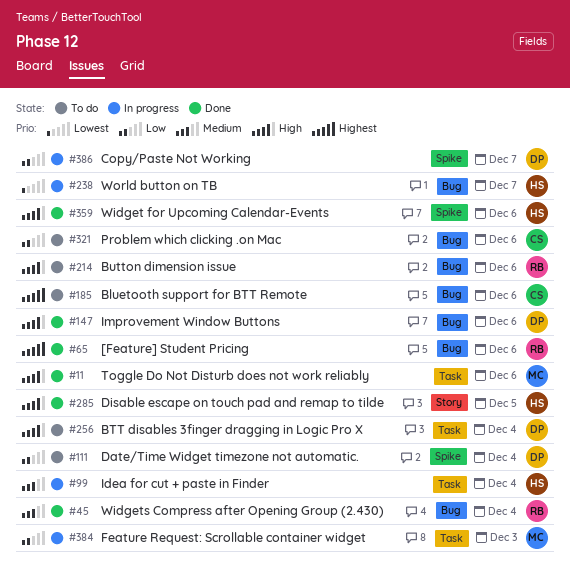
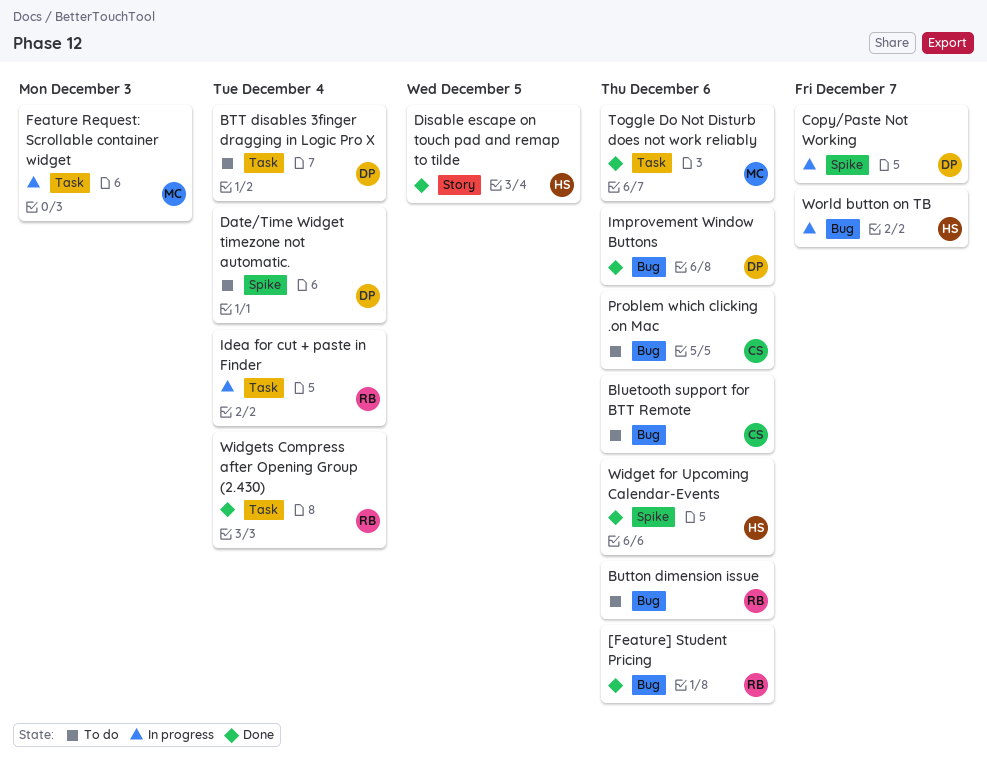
Idea for cut + paste in Finder, owner: HS -> RB
Widgets Compress after Opening Group (2.430), label: Bug -> Task

